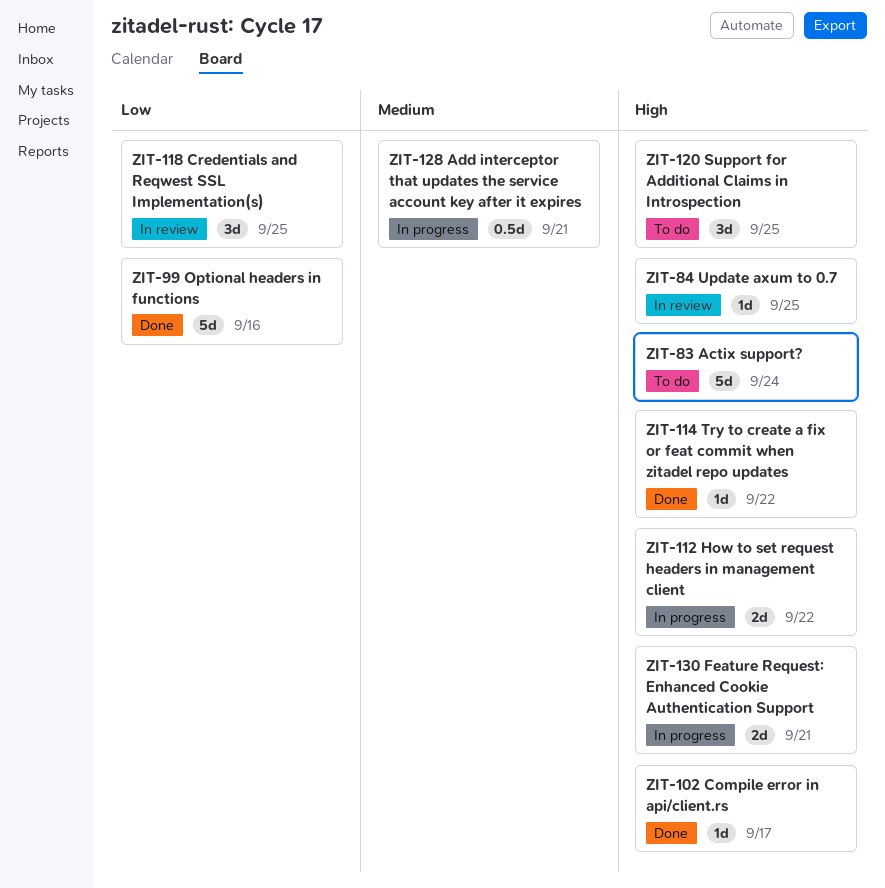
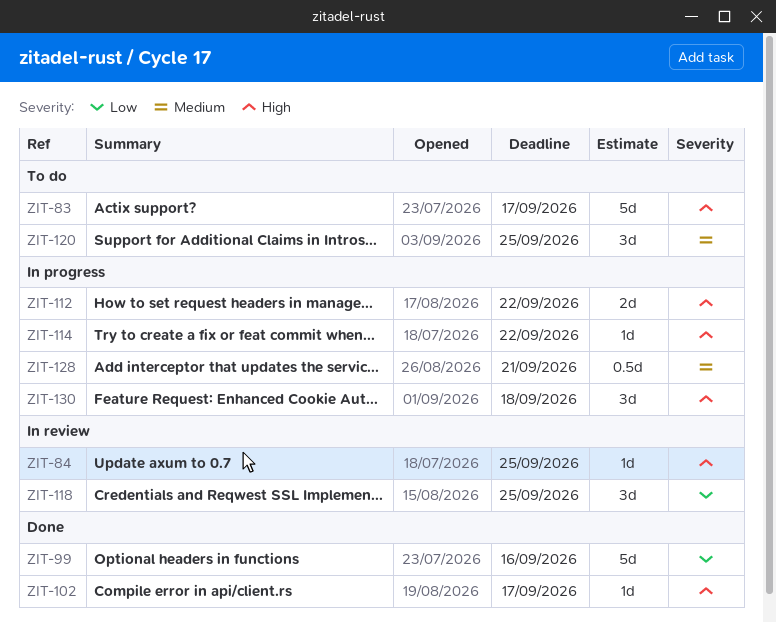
ZIT-83, due: Sep 24 -> Sep 17
ZIT-114, status: Done -> In progress
ZIT-120, priority: High -> Medium
ZIT-130, estimate: 2d -> 3d
ZIT-130, due: Sep 21 -> Sep 18

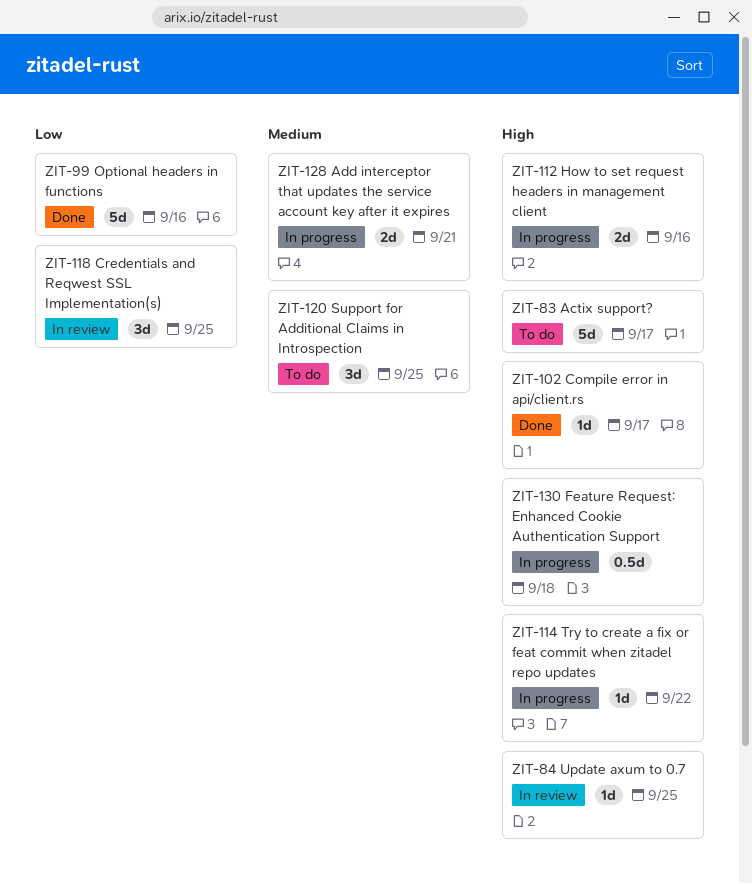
ZIT-112, due: Sep 22 -> Sep 16
ZIT-128, estimate: 0.5d -> 2d
ZIT-130, estimate: 3d -> 0.5d

